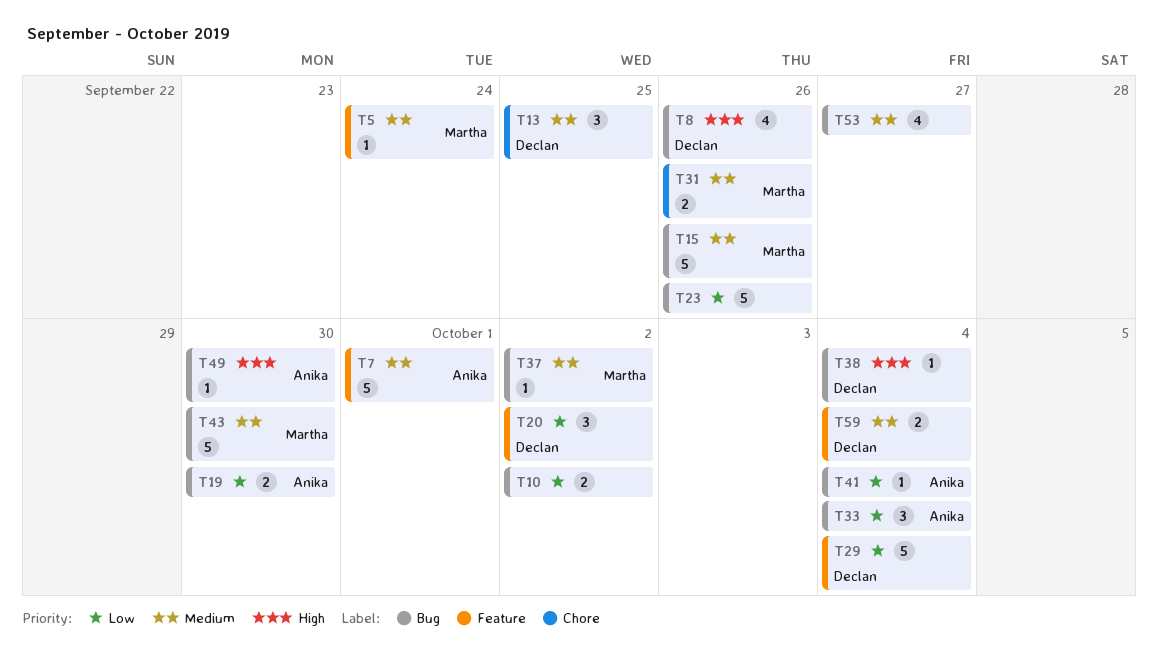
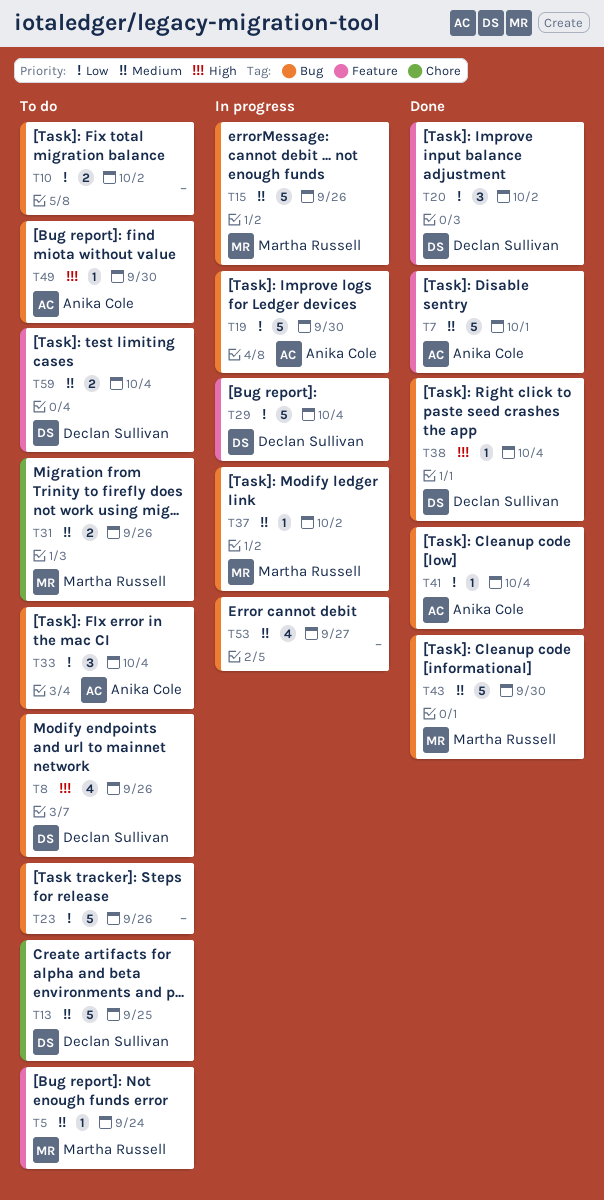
T13, estimate: 3 -> 5
T19, estimate: 2 -> 5

